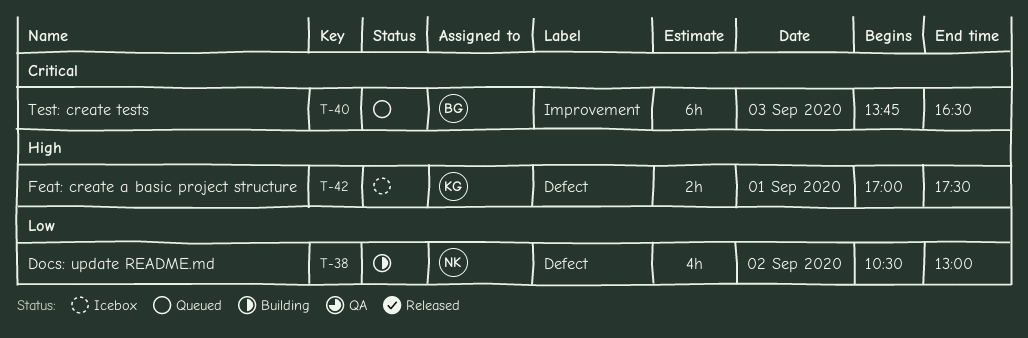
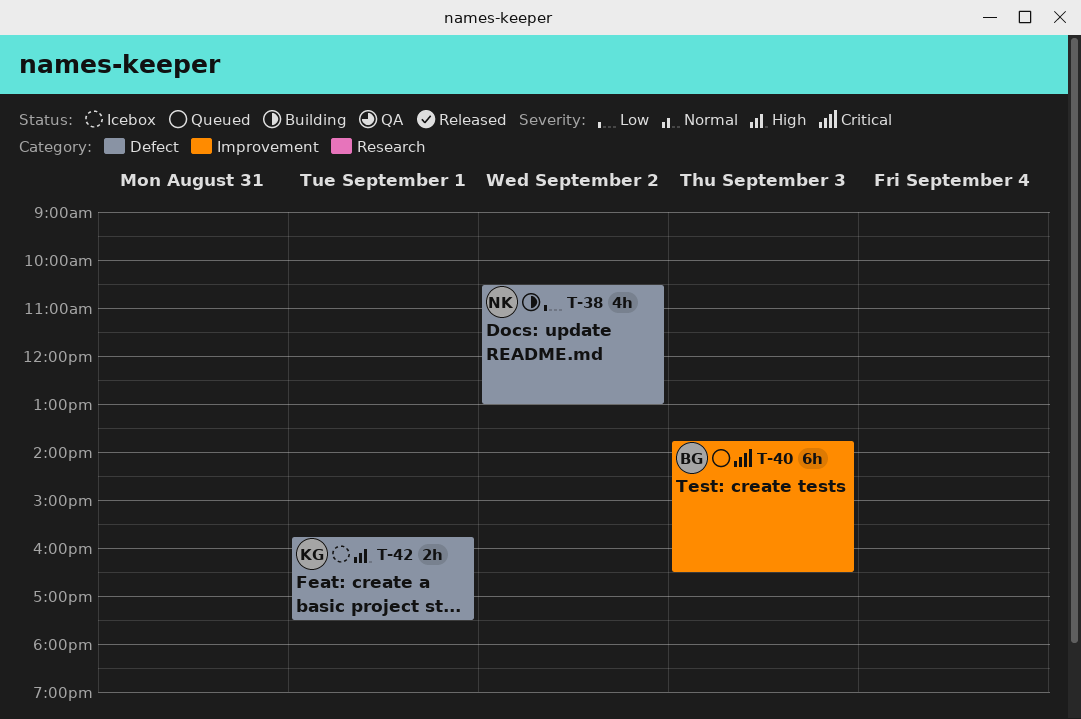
T-42, begins: 17:00 -> 15:45

